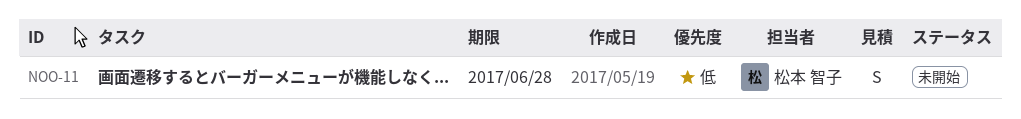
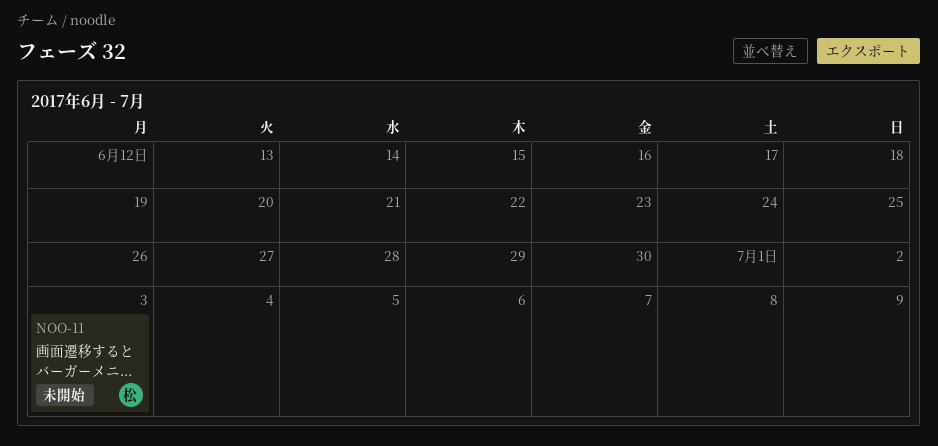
NOO-11, due: Jun 28 -> Jul 3

